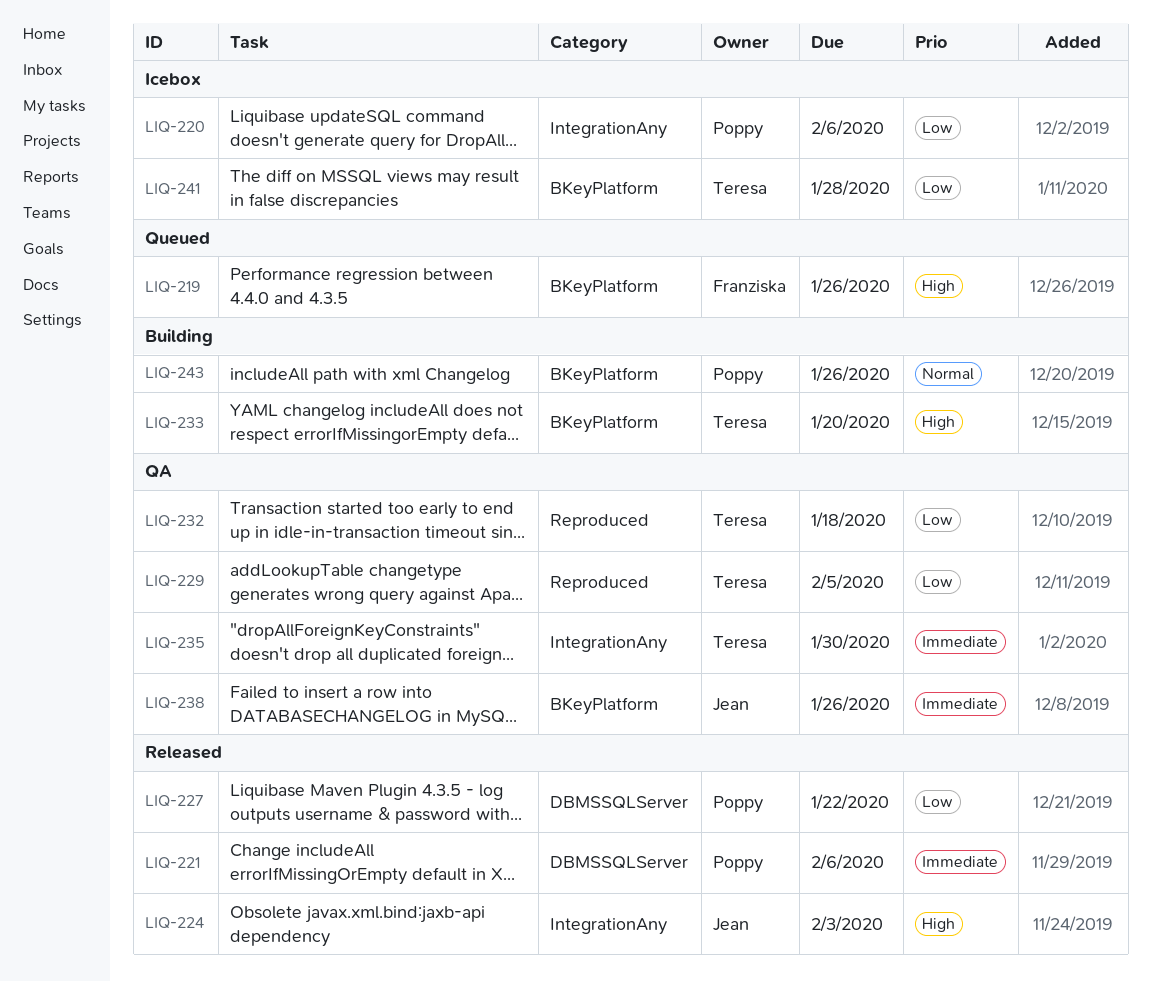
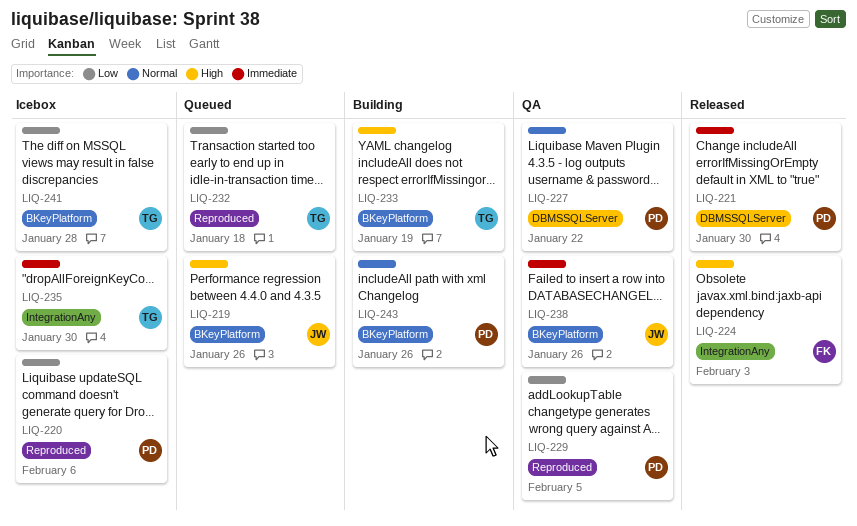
LIQ-219, owner: Franziska -> Jean
LIQ-220, label: IntegrationAny -> Reproduced
LIQ-221, due: Feb 6 -> Jan 30
LIQ-224, owner: Jean -> Franziska
LIQ-227, status: Released -> QA
LIQ-227, priority: Low -> Normal
LIQ-229, owner: Teresa -> Poppy
LIQ-232, status: QA -> Queued
LIQ-233, due: Jan 20 -> Jan 19
LIQ-235, status: QA -> Icebox

